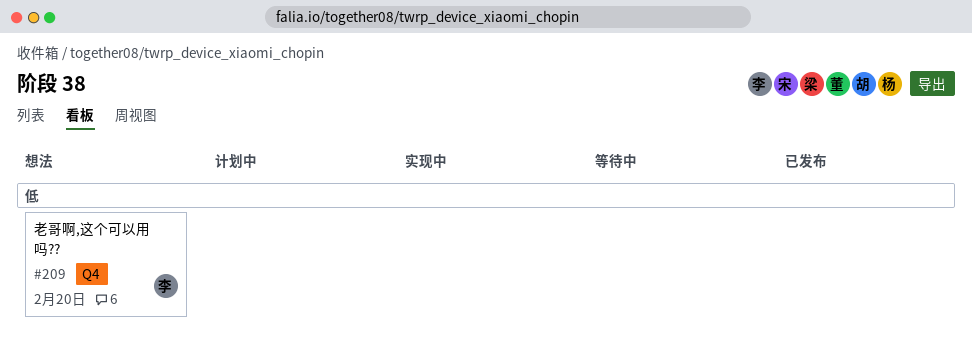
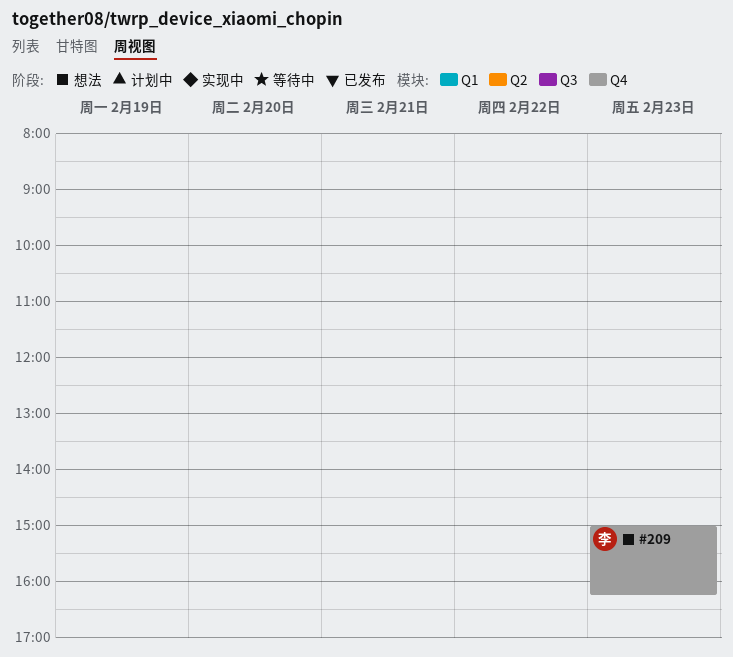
#209, day: Feb 20 -> Feb 23

